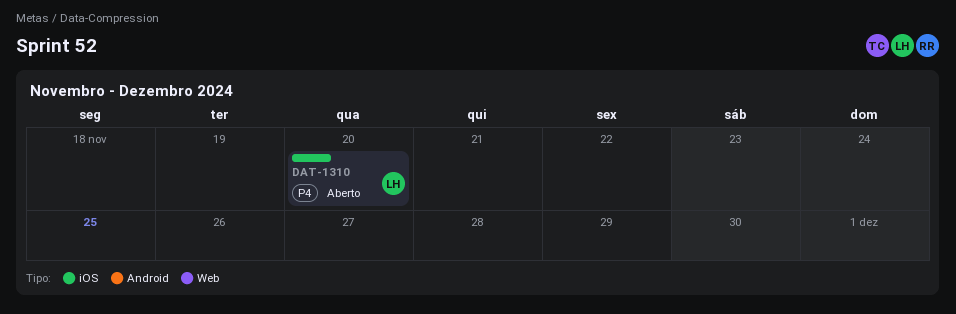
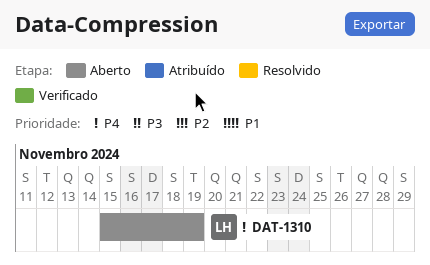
DAT-1310, due: Nov 20 -> Nov 19

